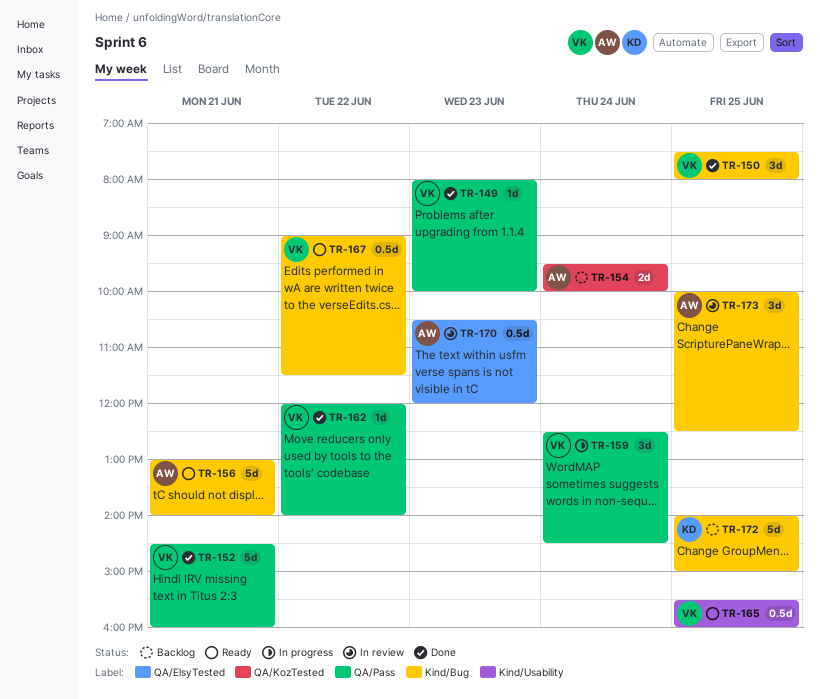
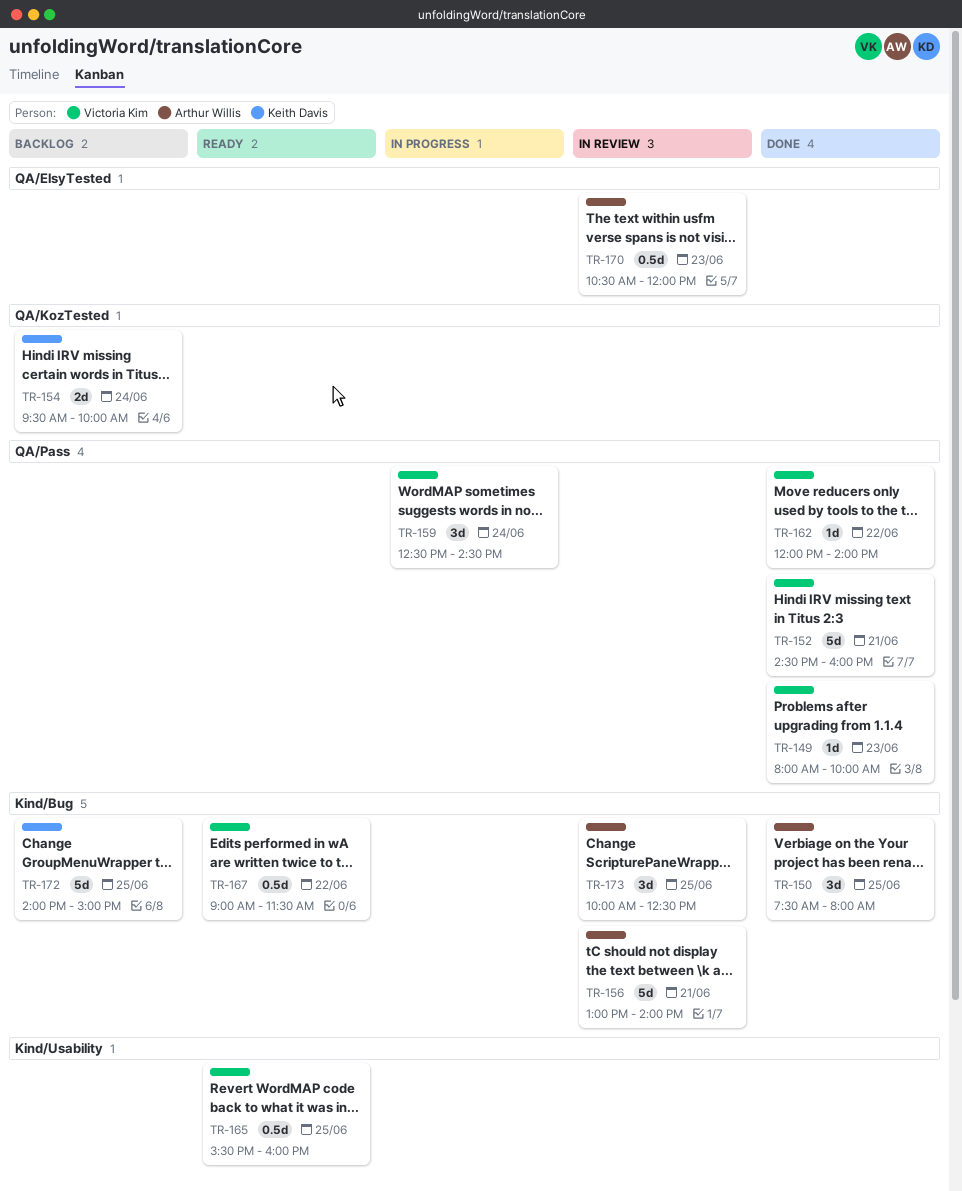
TR-150, owner: Victoria Kim -> Arthur Willis
TR-154, owner: Arthur Willis -> Keith Davis
TR-156, status: Ready -> In review

